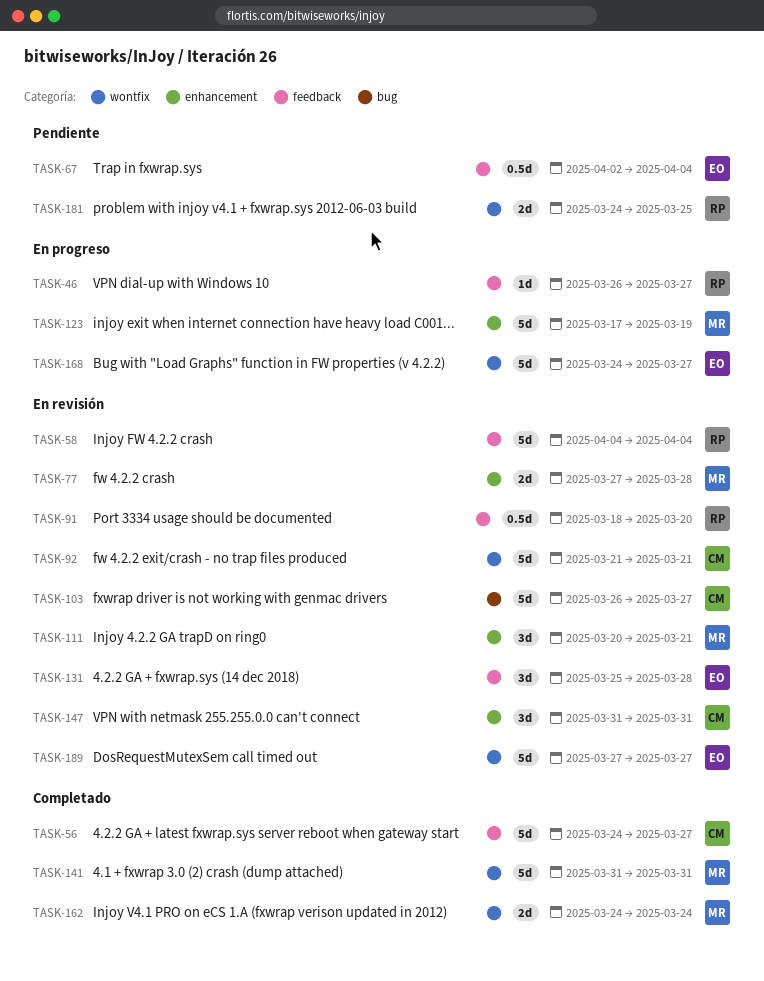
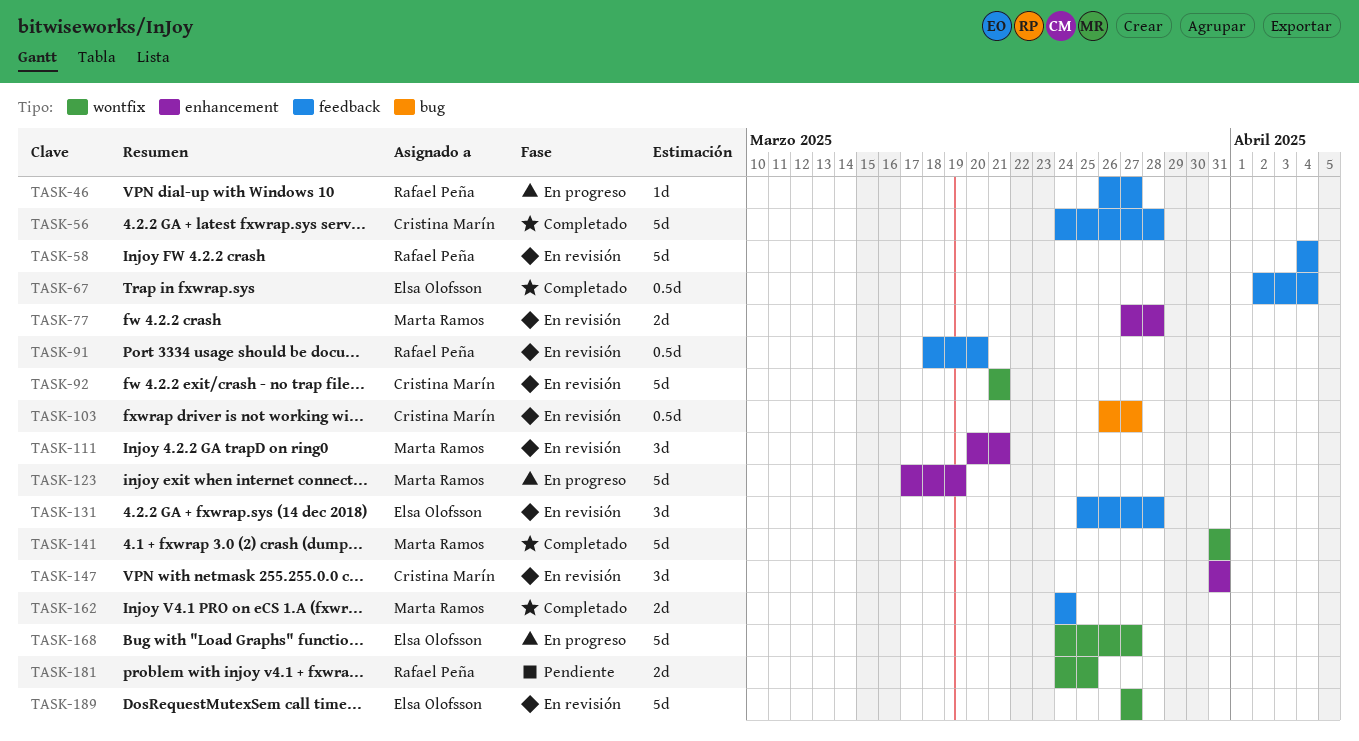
TASK-56, due: Mar 27 -> Mar 28
TASK-67, status: Pendiente -> Completado
TASK-103, estimate: 5d -> 0.5d
TASK-162, label: wontfix -> feedback

